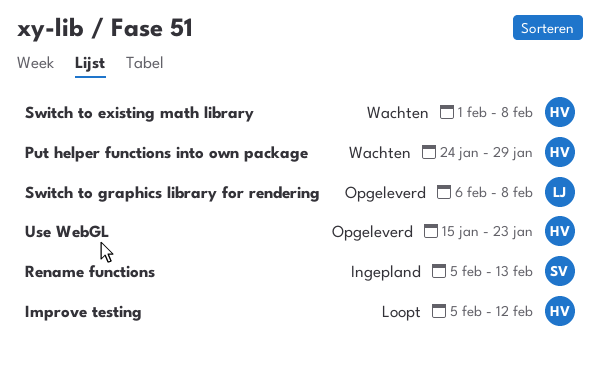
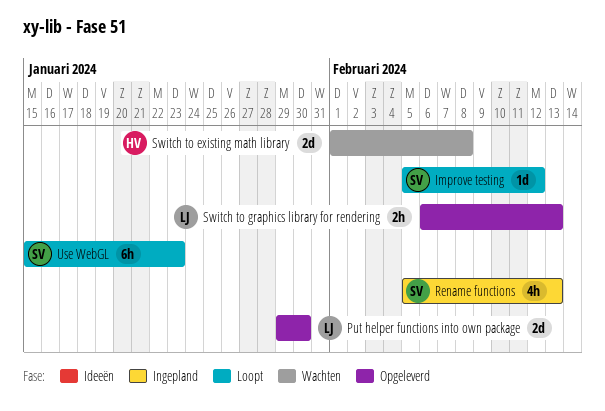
Improve testing, owner: HV -> SV
Put helper functions into own package, status: Wachten -> Opgeleverd
Put helper functions into own package, owner: HV -> LJ
Put helper functions into own package, start: Jan 24 -> Jan 29
Put helper functions into own package, due: Jan 29 -> Jan 30
Switch to graphics library for rendering, due: Feb 8 -> Feb 13
Use WebGL, status: Opgeleverd -> Loopt
Use WebGL, owner: HV -> SV

